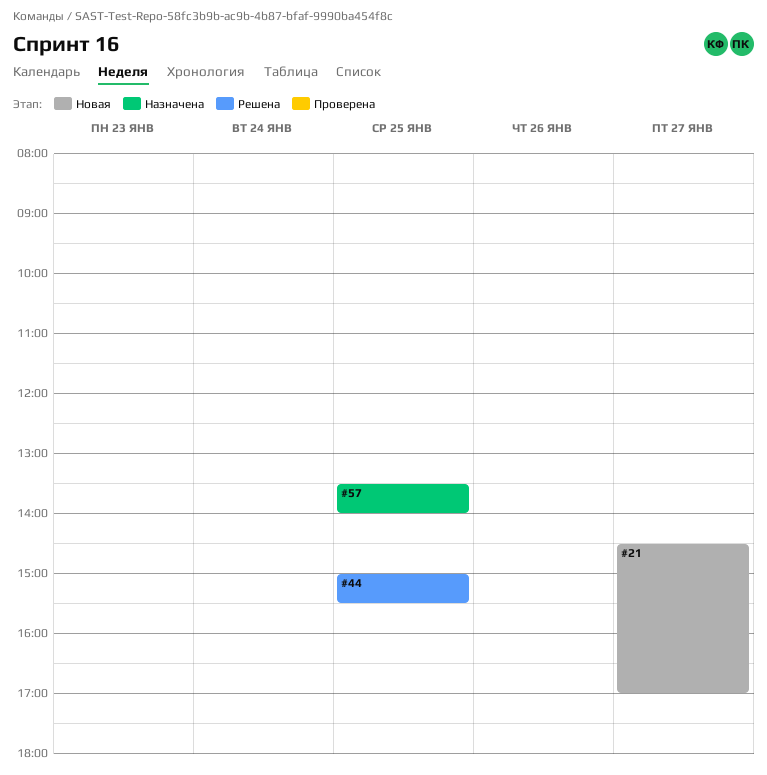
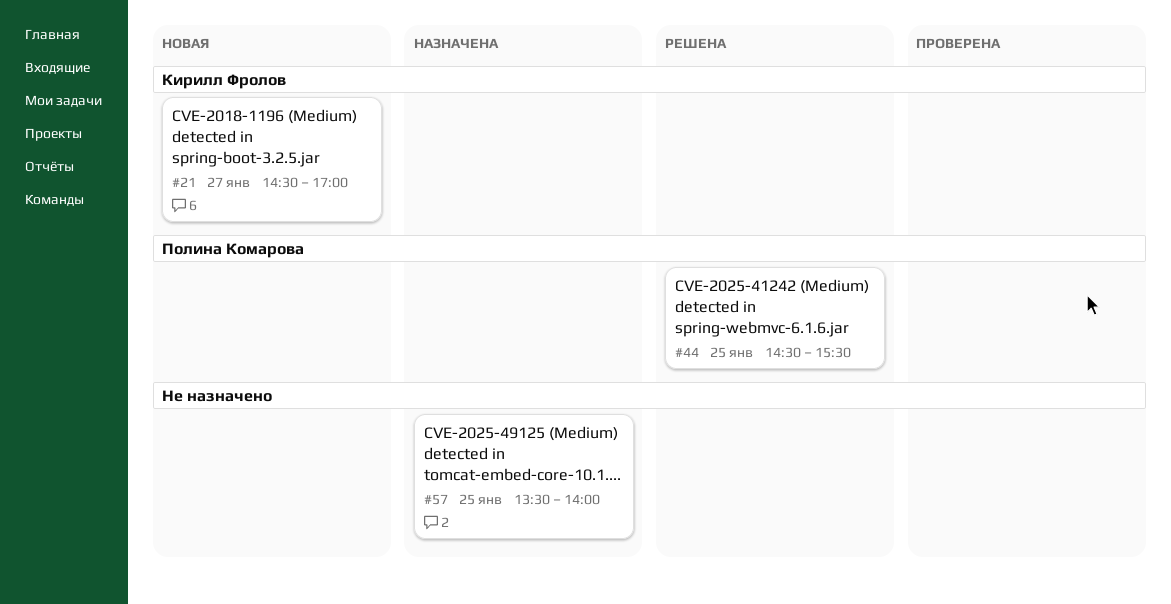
#44, begins: 15:00 -> 14:30

